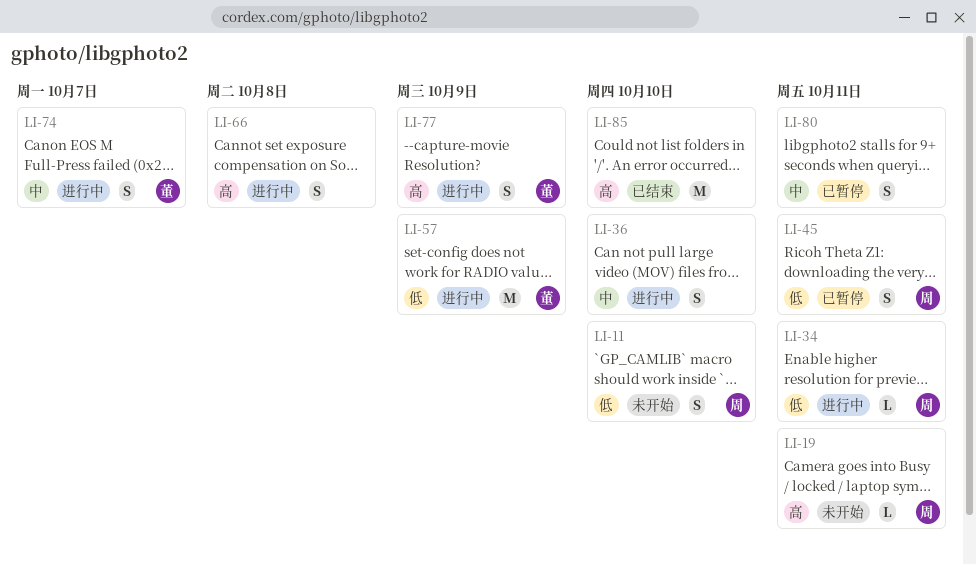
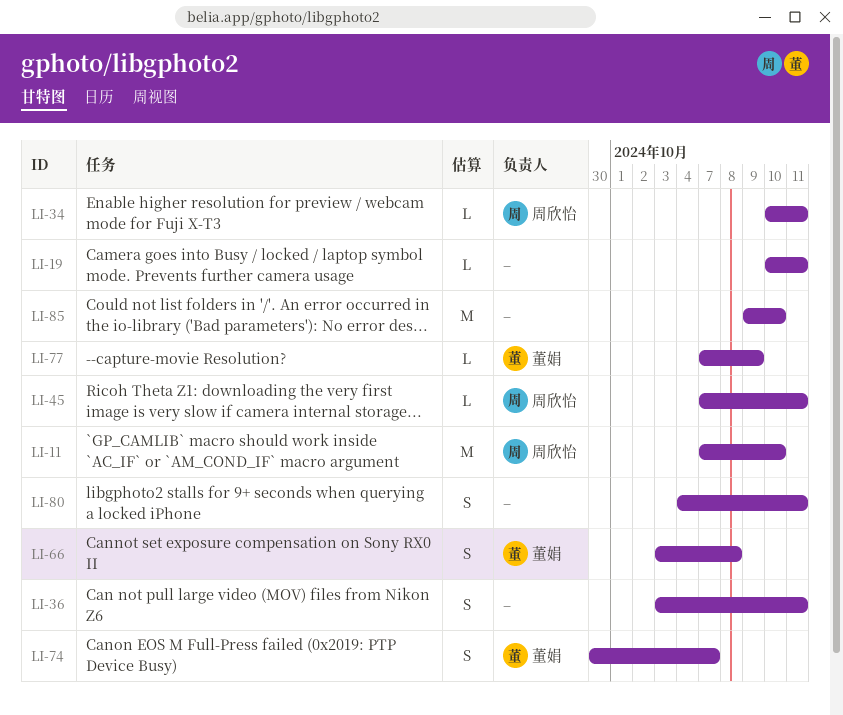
LI-11, estimate: S -> M
LI-19, owner: 周欣怡 -> none
LI-36, due: Oct 10 -> Oct 11
LI-45, estimate: S -> L
LI-57: present -> none
LI-66, owner: none -> 董娟
LI-77, estimate: S -> L

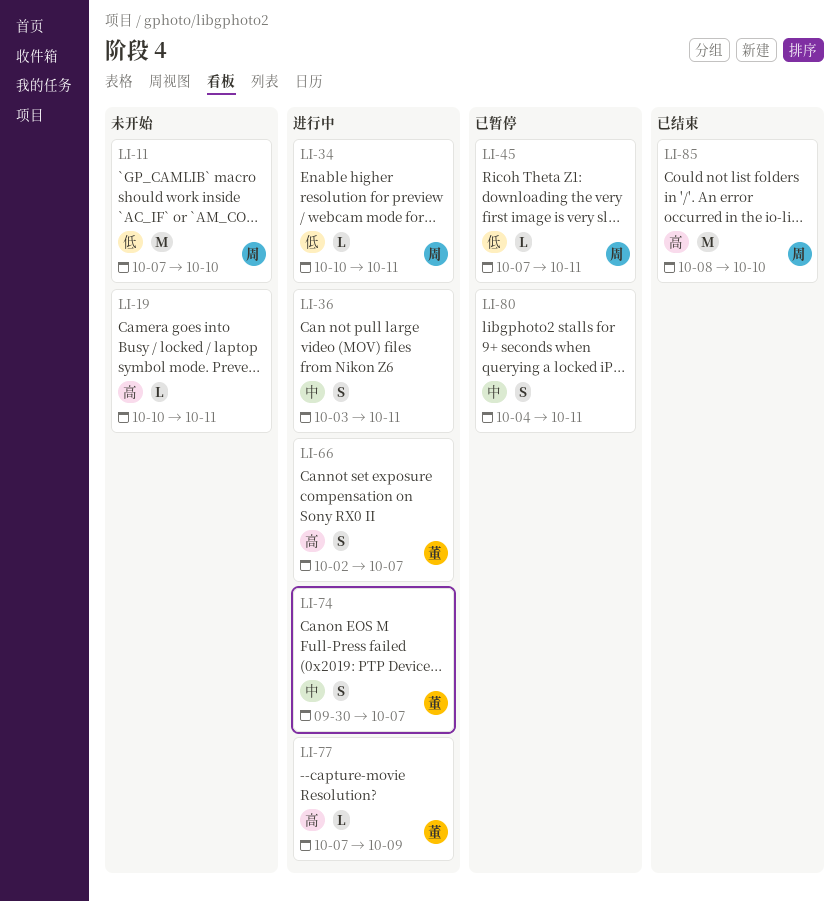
LI-66, start: Oct 3 -> Oct 2
LI-66, due: Oct 8 -> Oct 7
LI-85, owner: none -> 周欣怡
LI-85, start: Oct 9 -> Oct 8

